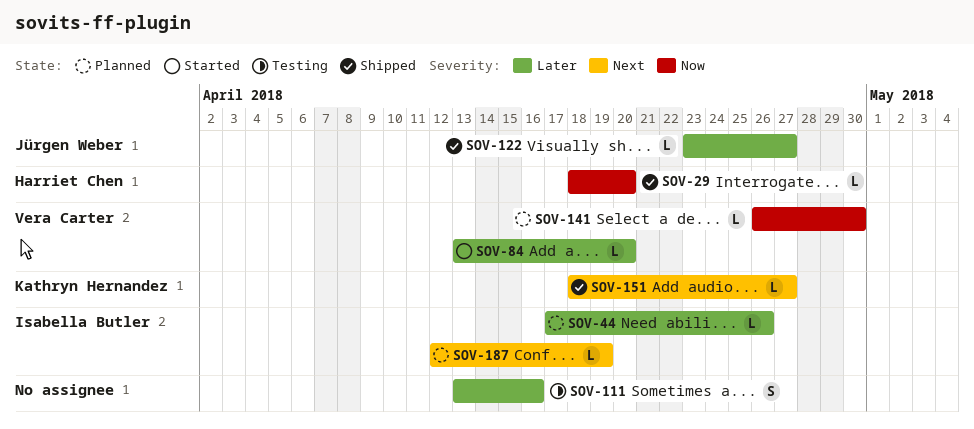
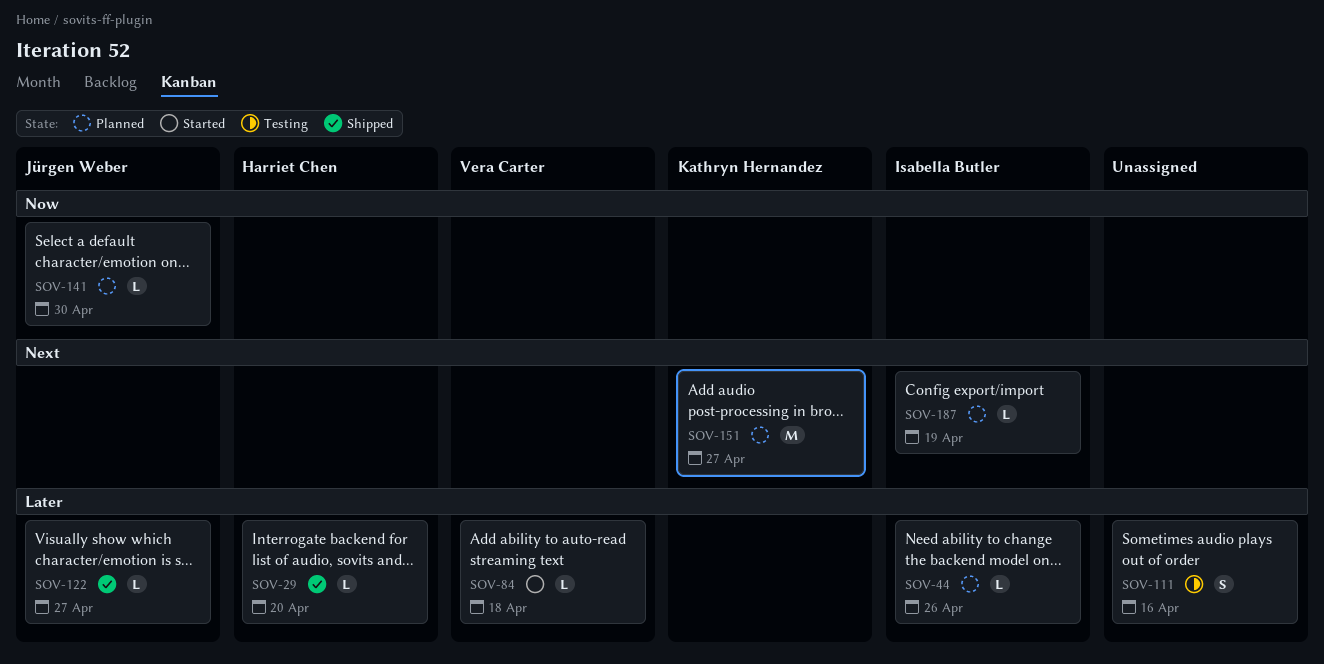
SOV-29, priority: Now -> Later
SOV-84, due: Apr 20 -> Apr 18
SOV-141, owner: Vera Carter -> Jürgen Weber
SOV-151, status: Shipped -> Planned
SOV-151, estimate: L -> M

